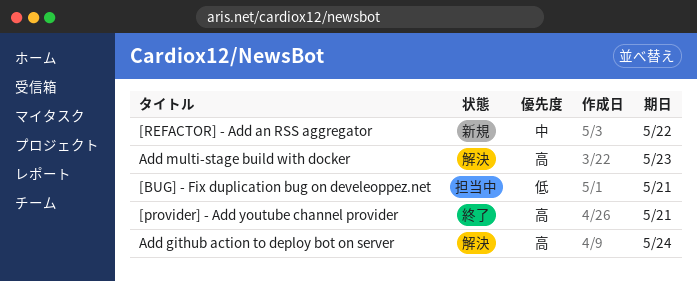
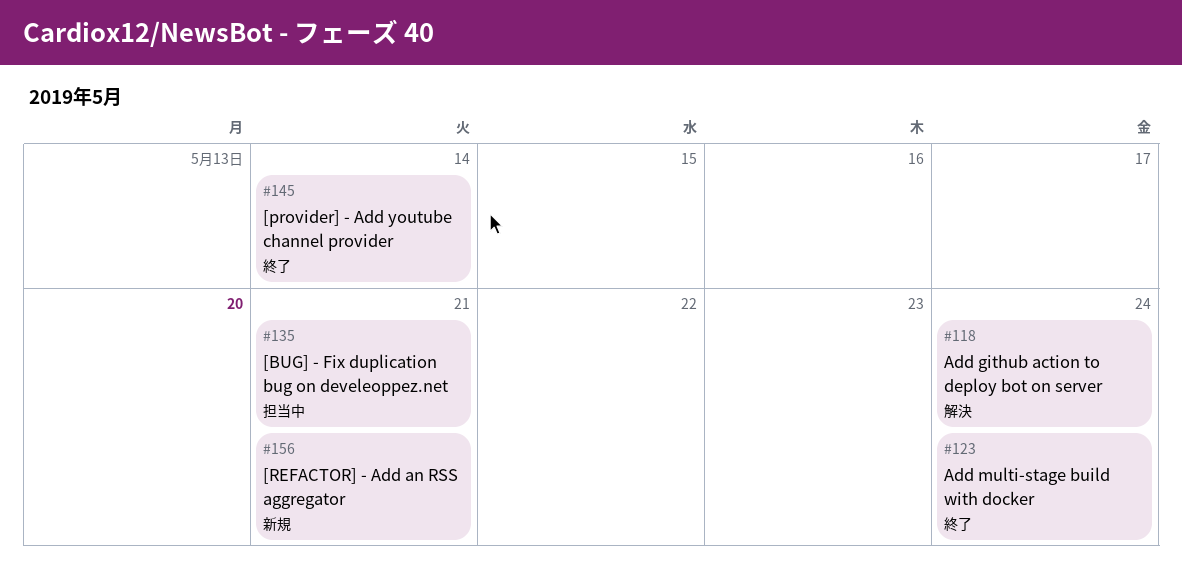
[provider] - Add youtube channel provider, due: May 21 -> May 14
[REFACTOR] - Add an RSS aggregator, due: May 22 -> May 21
Add multi-stage build with docker, status: 解決 -> 終了
Add multi-stage build with docker, due: May 23 -> May 24

